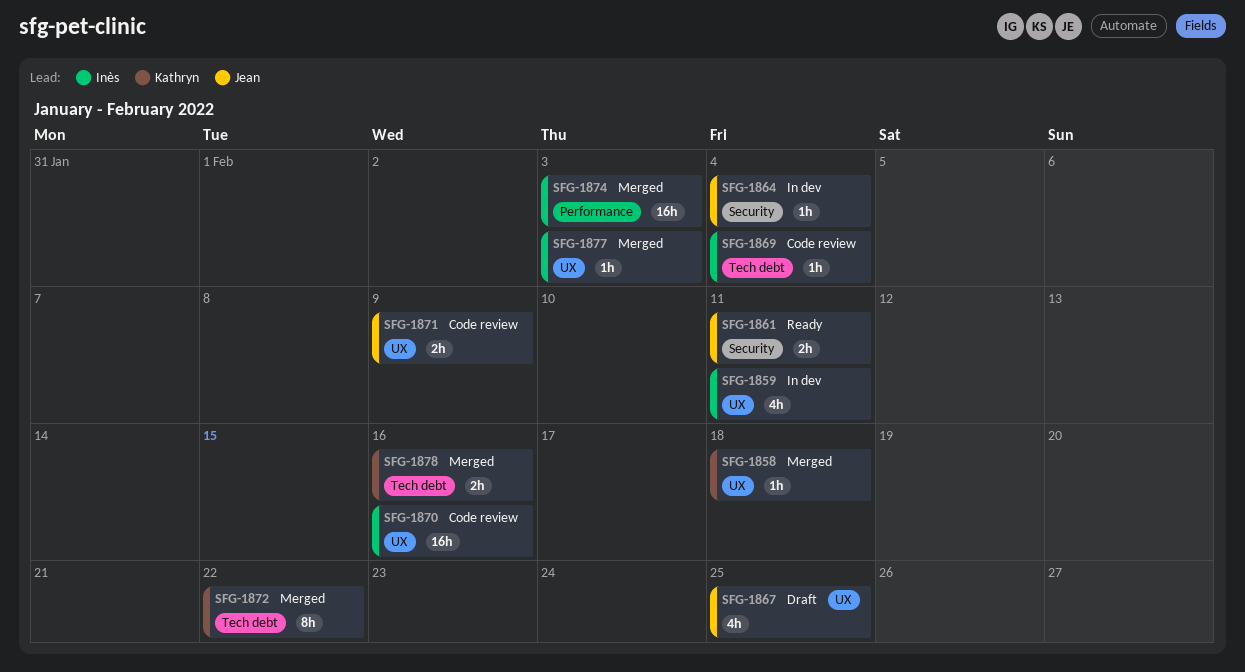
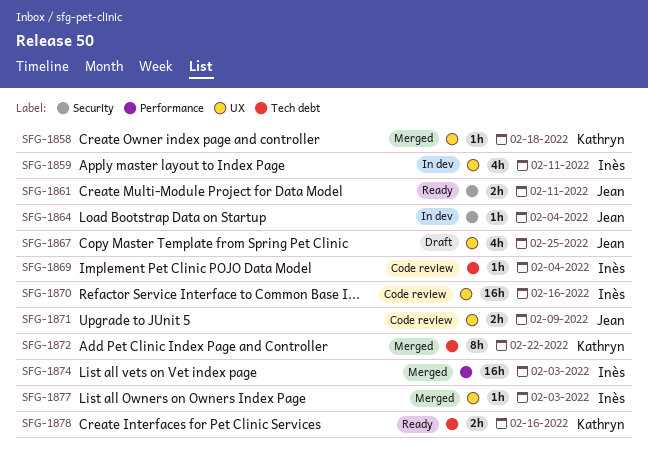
SFG-1878, status: Merged -> Ready

